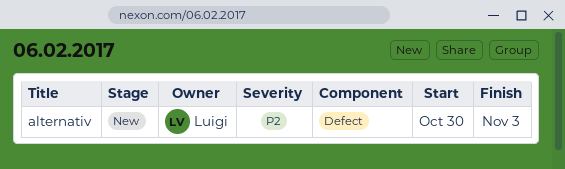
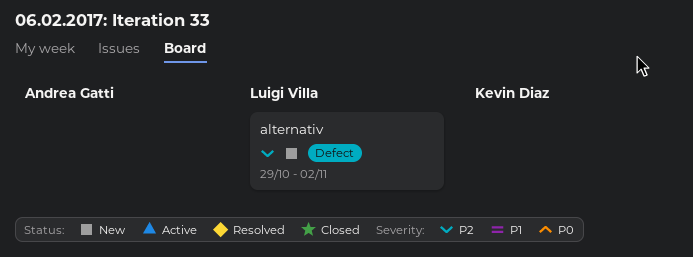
alternativ, start: Oct 30 -> Oct 29
alternativ, due: Nov 3 -> Nov 2

